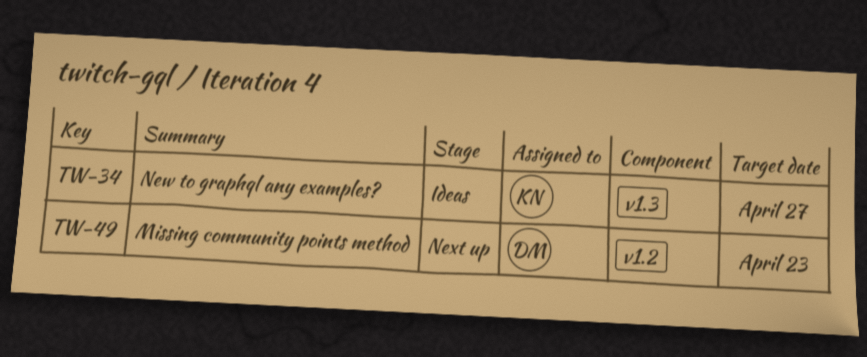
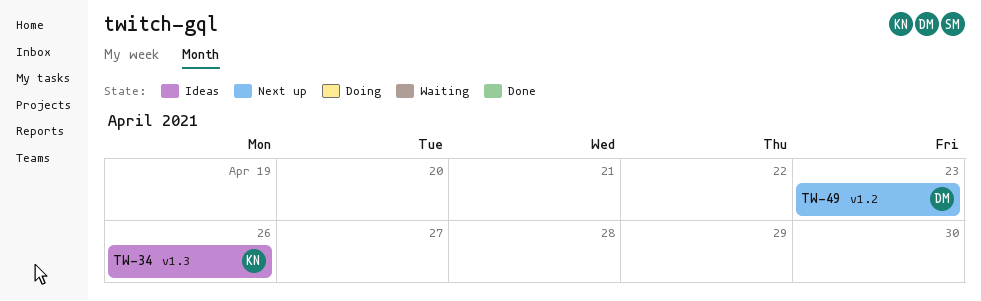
TW-34, due: Apr 27 -> Apr 26

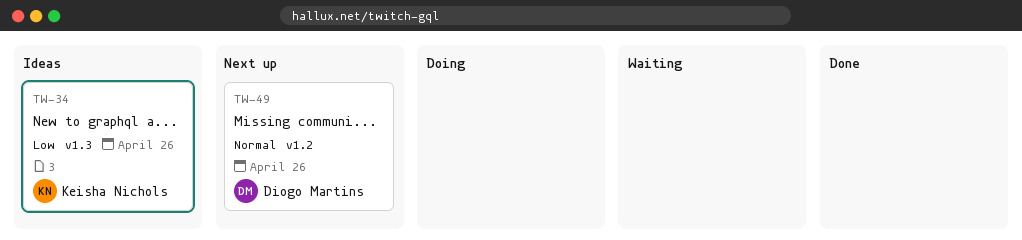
TW-49, due: Apr 23 -> Apr 26

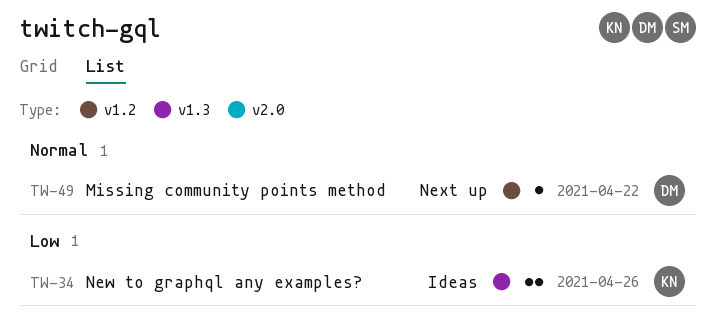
TW-49, due: Apr 26 -> Apr 22

